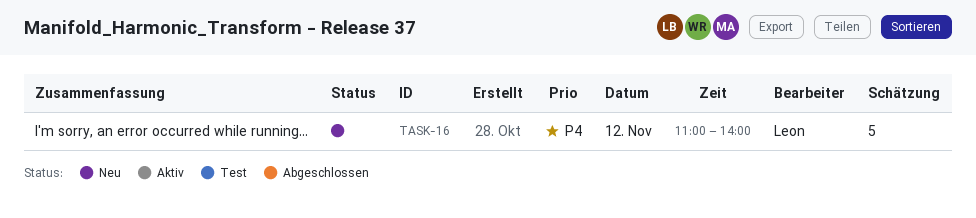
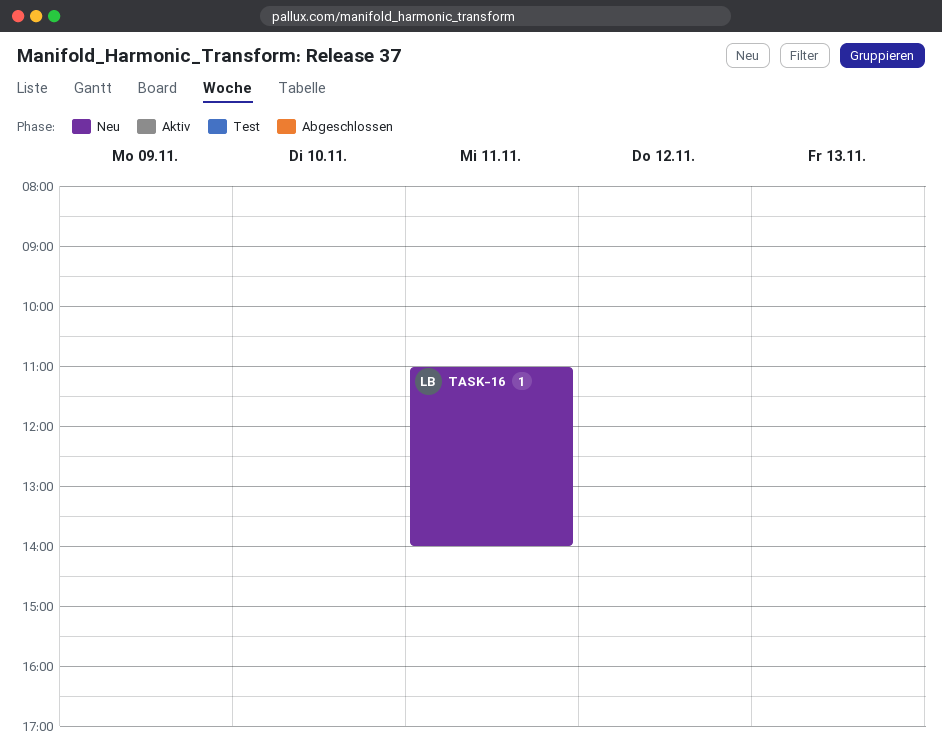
TASK-16, estimate: 5 -> 1
TASK-16, day: Nov 12 -> Nov 11

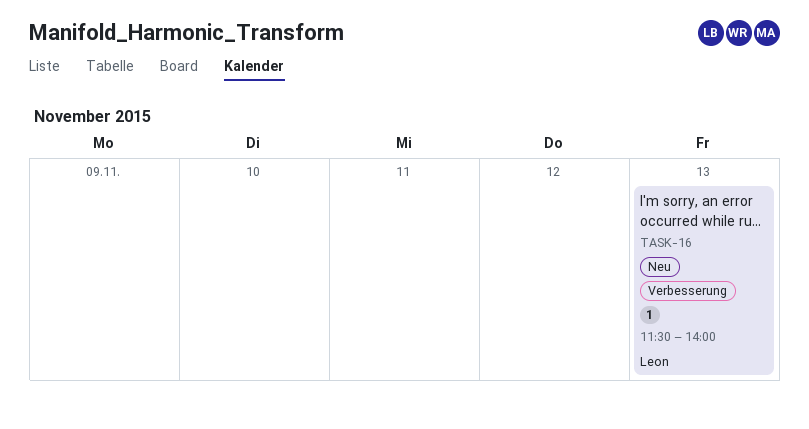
TASK-16, day: Nov 11 -> Nov 13
TASK-16, begins: 11:00 -> 11:30

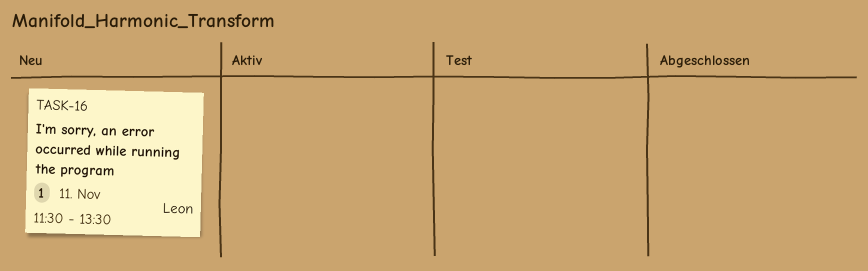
TASK-16, day: Nov 13 -> Nov 11
TASK-16, ends: 14:00 -> 13:30

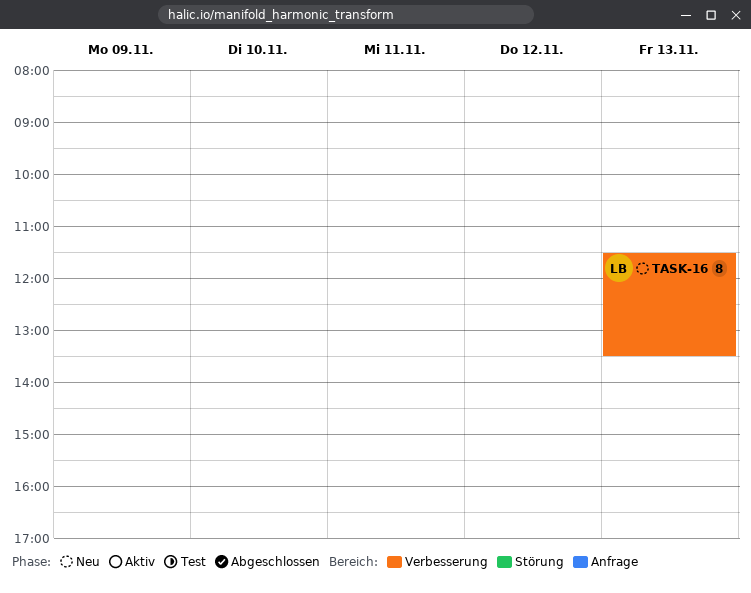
TASK-16, estimate: 1 -> 8
TASK-16, day: Nov 11 -> Nov 13

